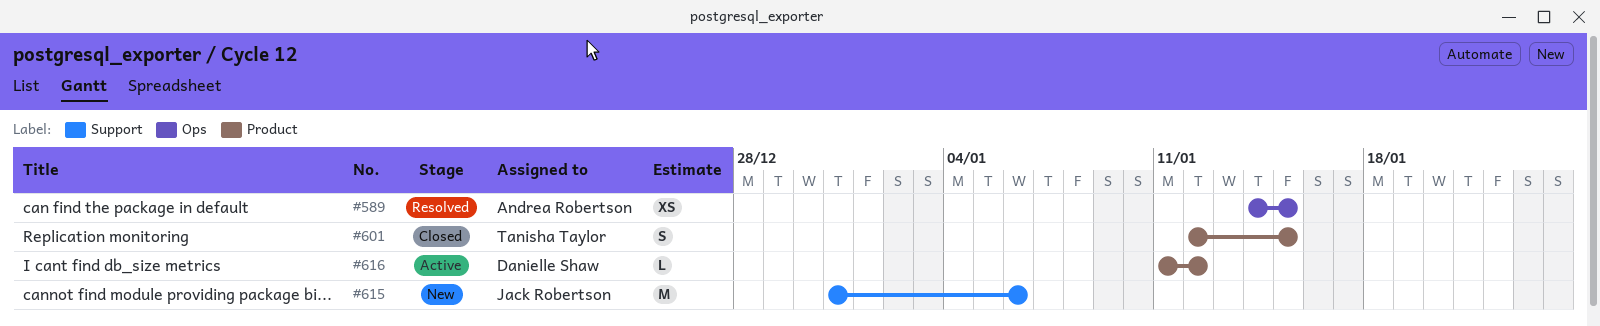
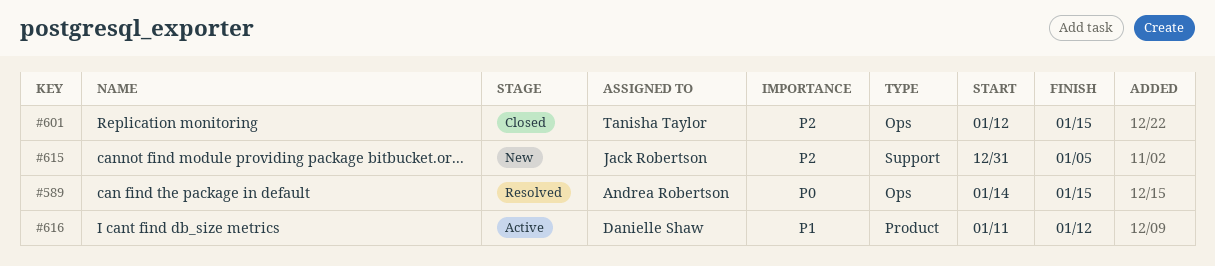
#601, label: Product -> Ops
#615, due: Jan 6 -> Jan 5

